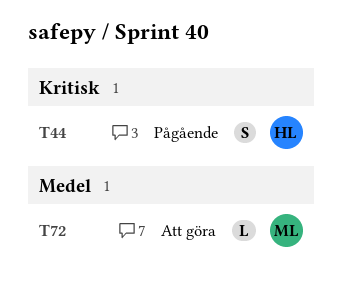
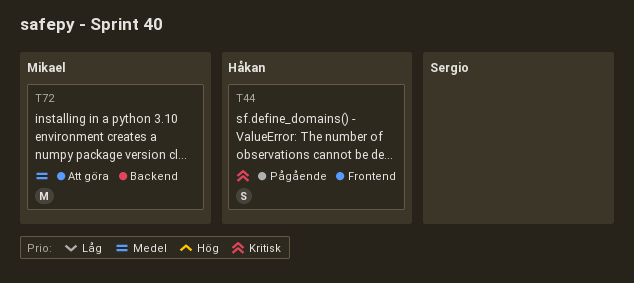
T72, estimate: L -> M

